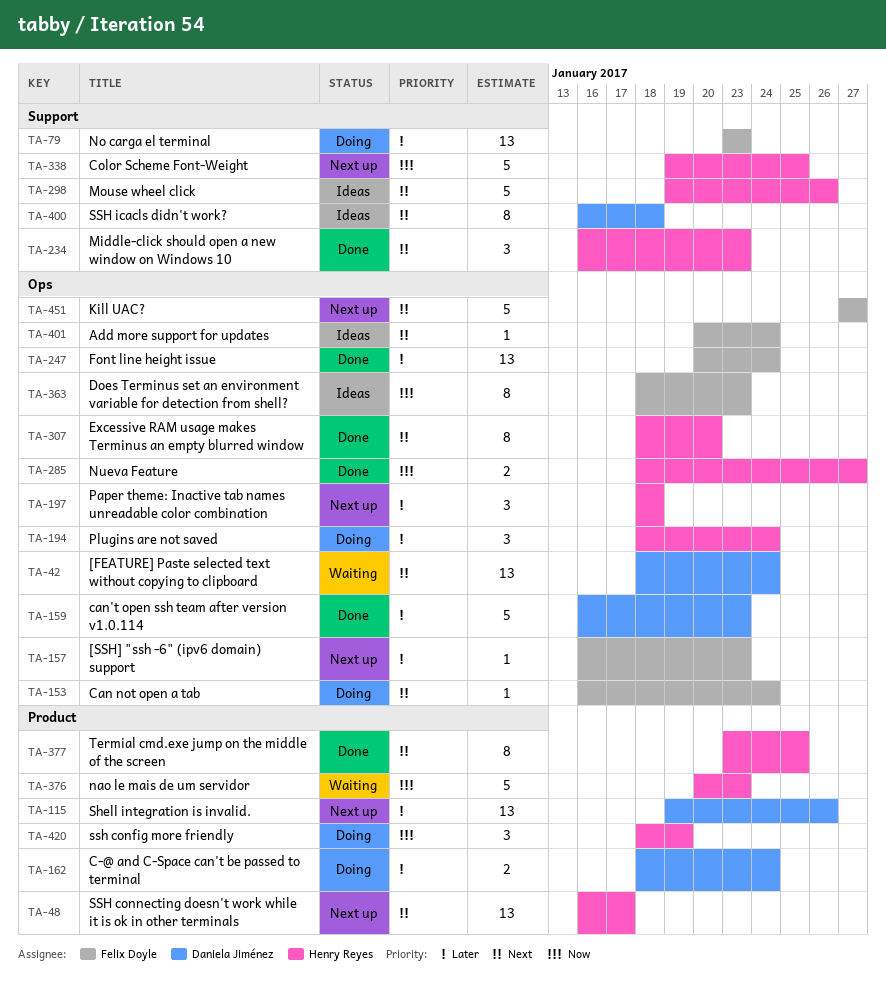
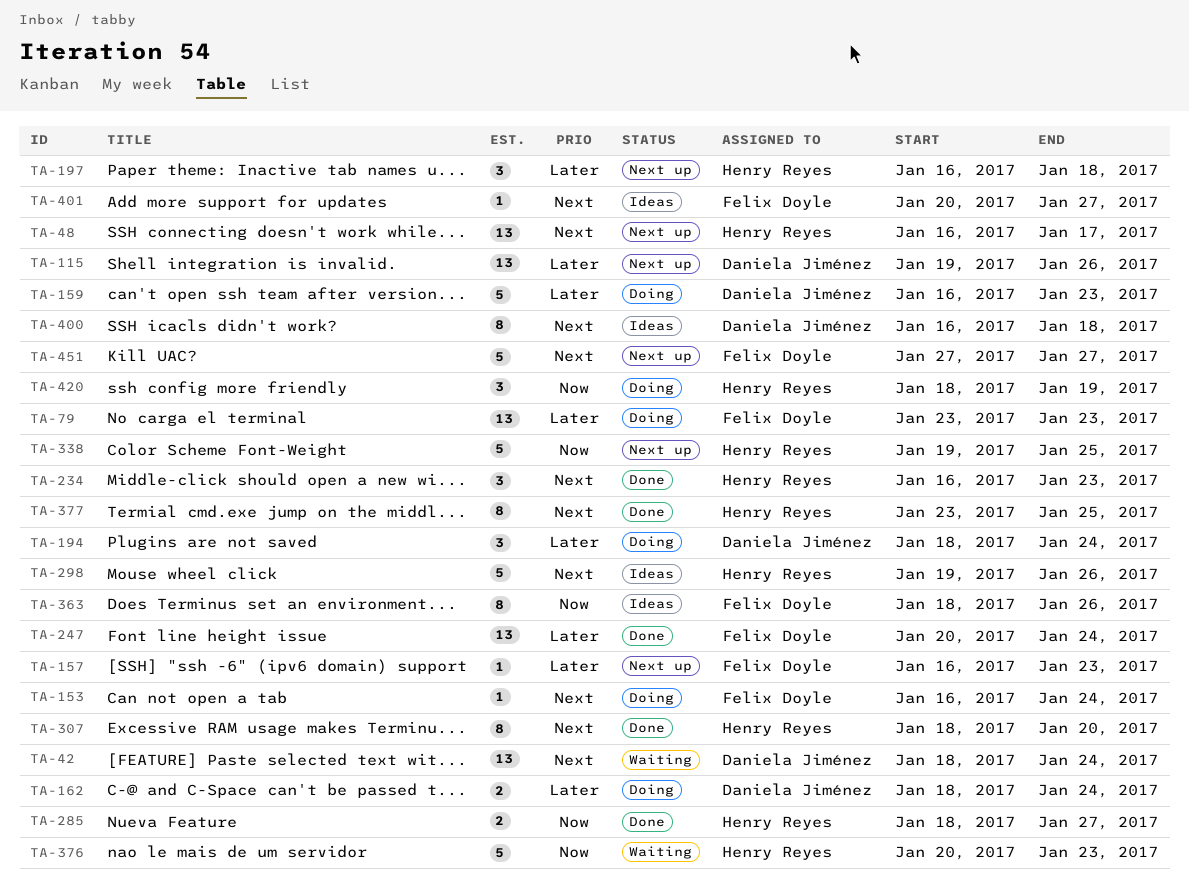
TA-159, status: Done -> Doing
TA-194, owner: Henry Reyes -> Daniela Jiménez
TA-197, start: Jan 18 -> Jan 16
TA-363, due: Jan 23 -> Jan 26
TA-401, due: Jan 24 -> Jan 27

